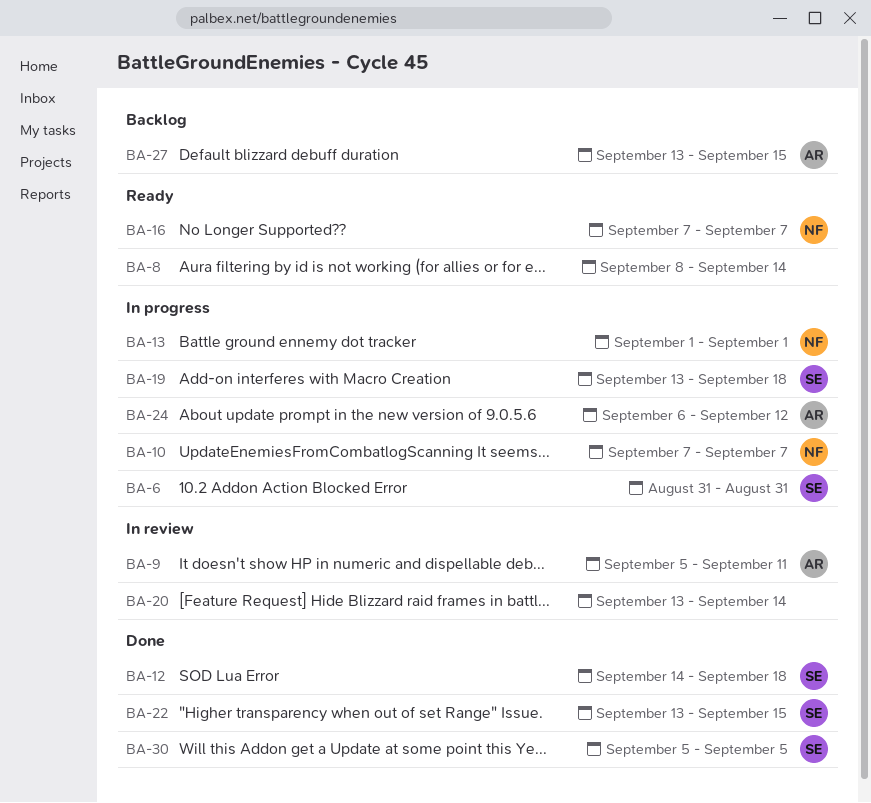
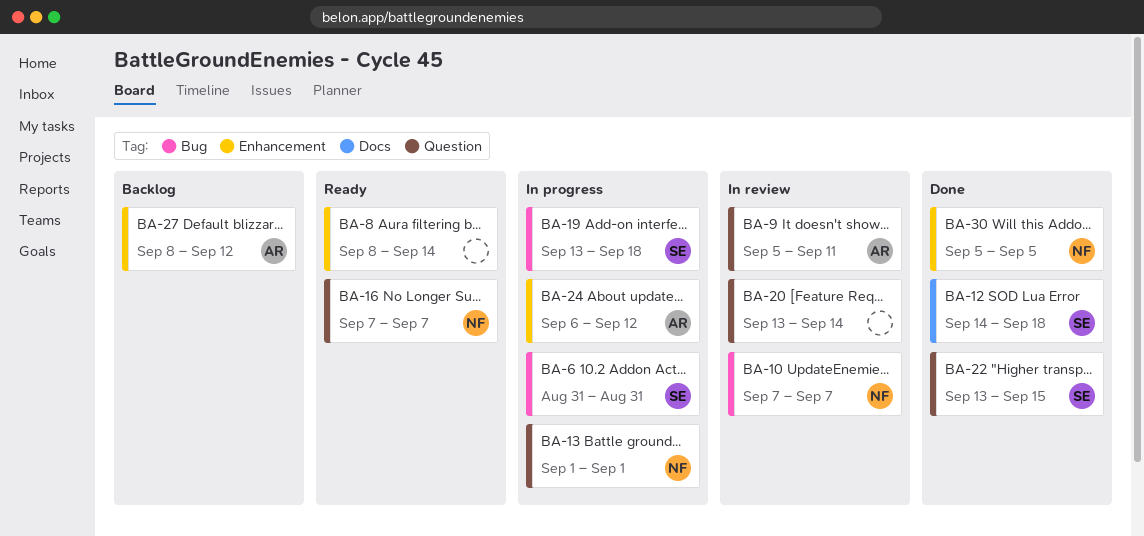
BA-10, status: In progress -> In review
BA-27, start: Sep 13 -> Sep 8
BA-27, due: Sep 15 -> Sep 12
BA-30, owner: SE -> NF

